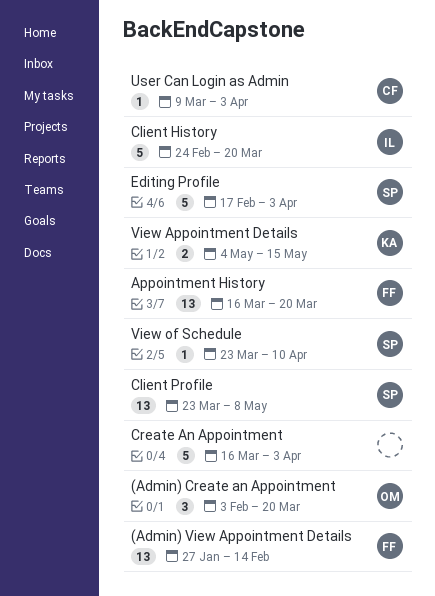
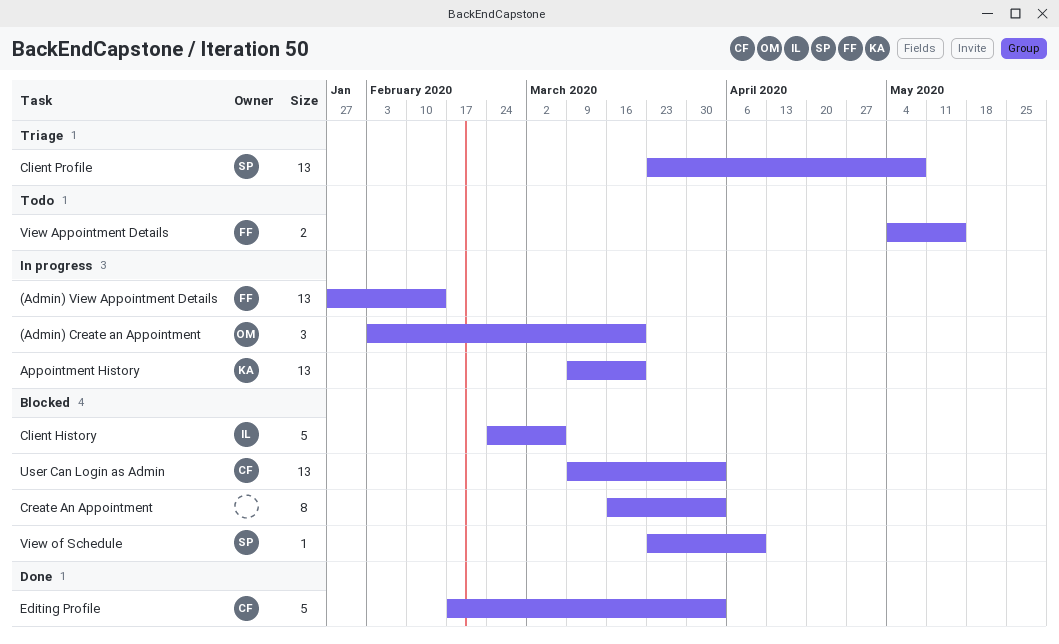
Appointment History, owner: FF -> KA
Appointment History, start: Mar 16 -> Mar 9
Client History, due: Mar 20 -> Mar 6
Create An Appointment, estimate: 5 -> 8
Editing Profile, owner: SP -> CF
User Can Login as Admin, estimate: 1 -> 13
View Appointment Details, owner: KA -> FF

